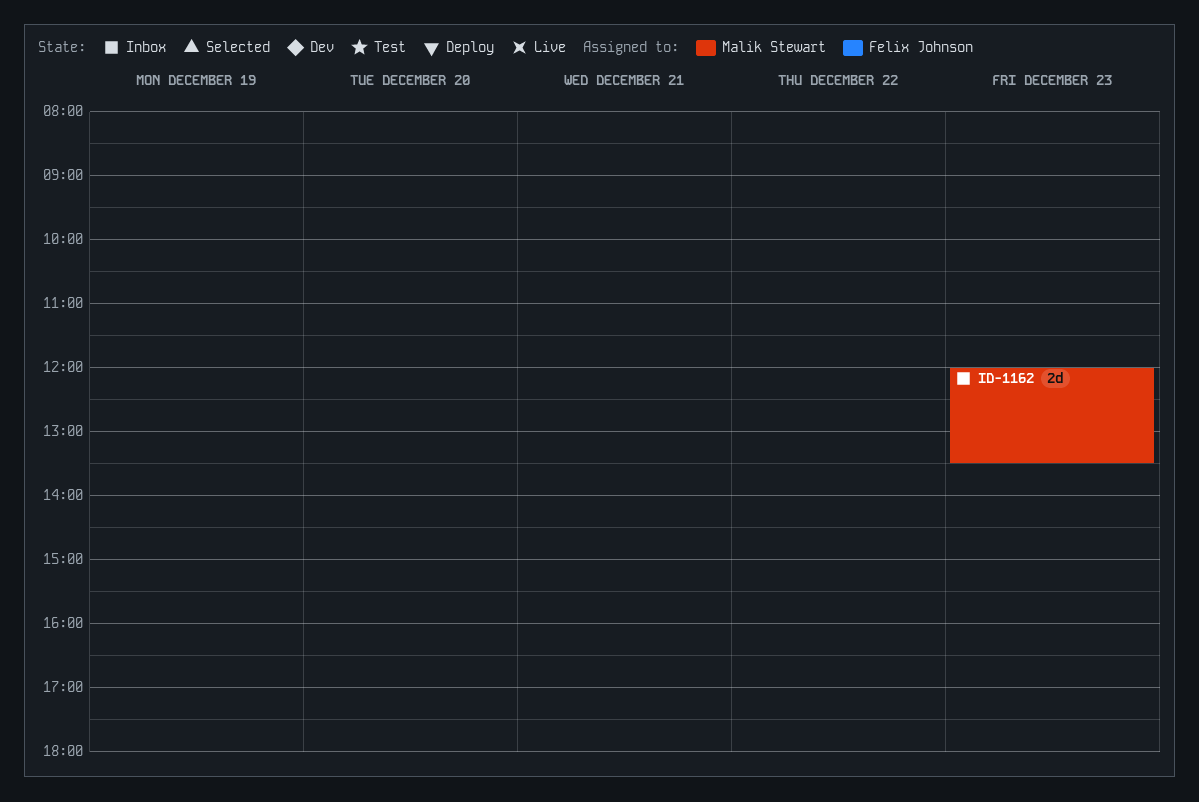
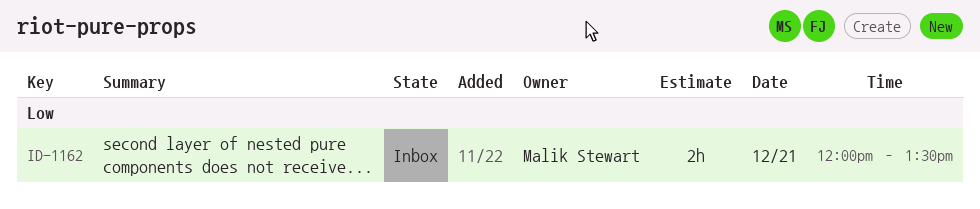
ID-1162, estimate: 2d -> 2h
ID-1162, day: Dec 23 -> Dec 21

